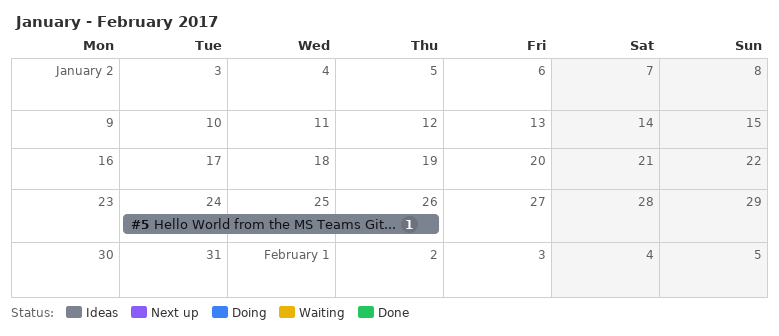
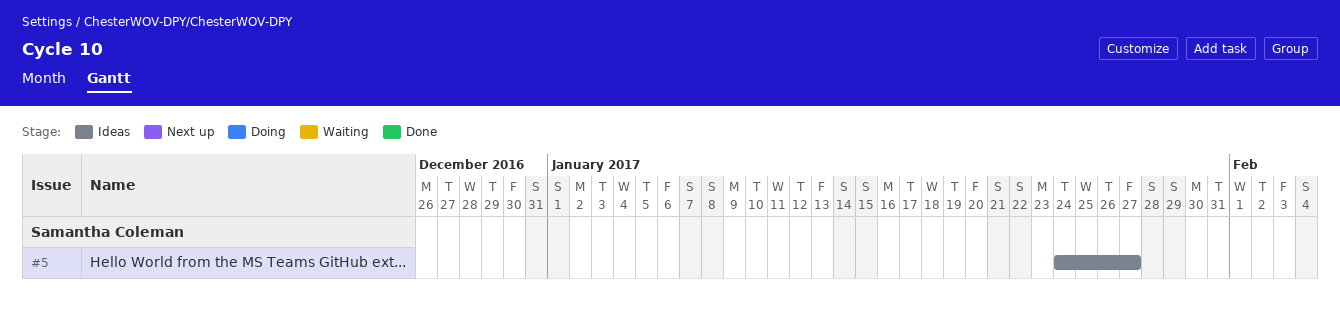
#5, due: Jan 26 -> Jan 27

